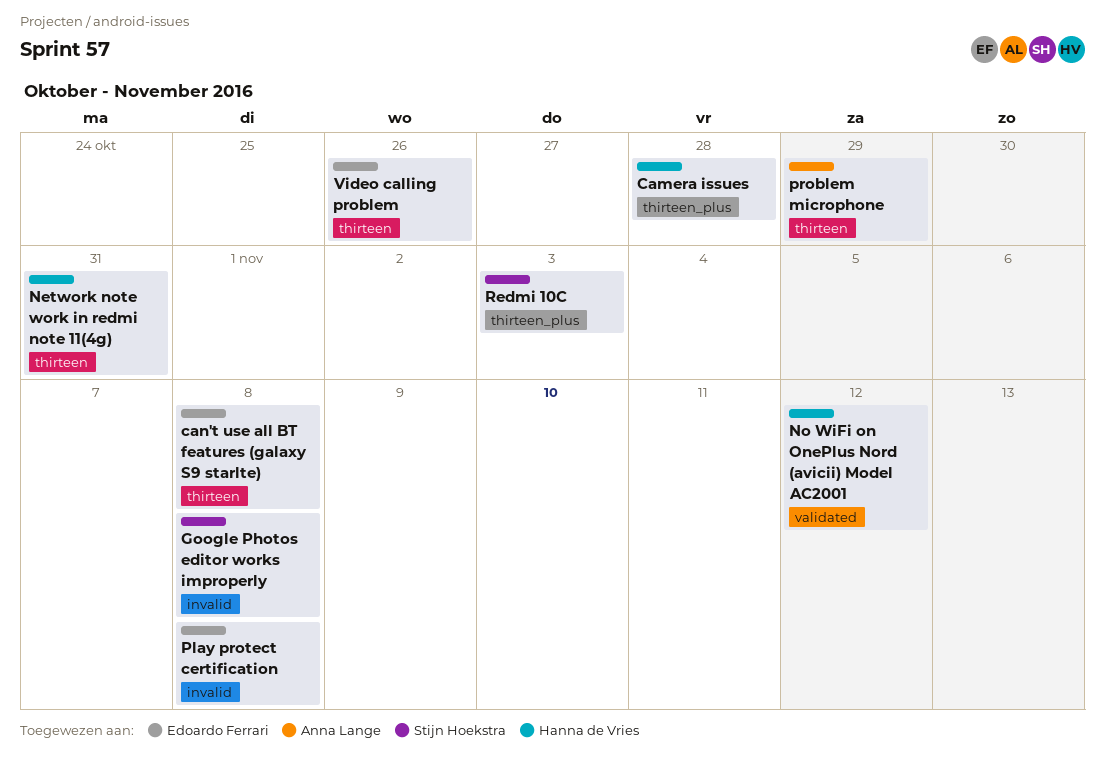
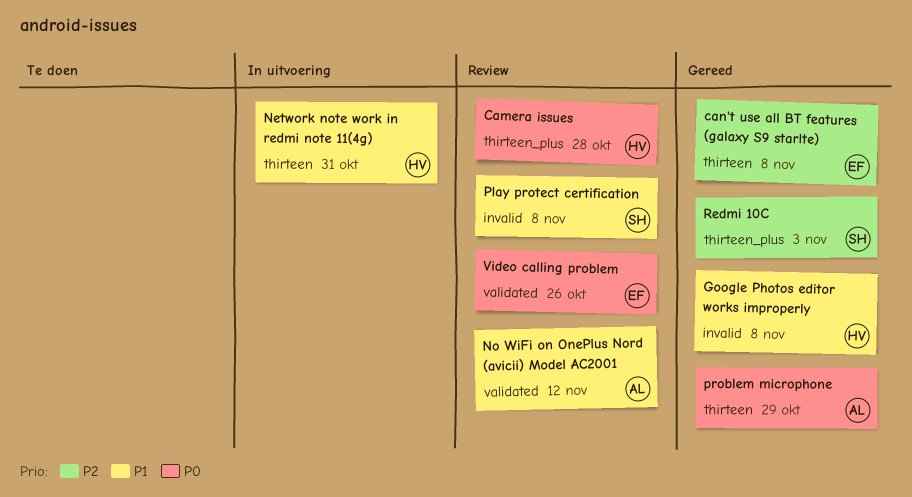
Google Photos editor works improperly, owner: Stijn Hoekstra -> Hanna de Vries
No WiFi on OnePlus Nord (avicii) Model AC2001, owner: Hanna de Vries -> Anna Lange
Play protect certification, owner: Edoardo Ferrari -> Stijn Hoekstra
Video calling problem, label: thirteen -> validated

